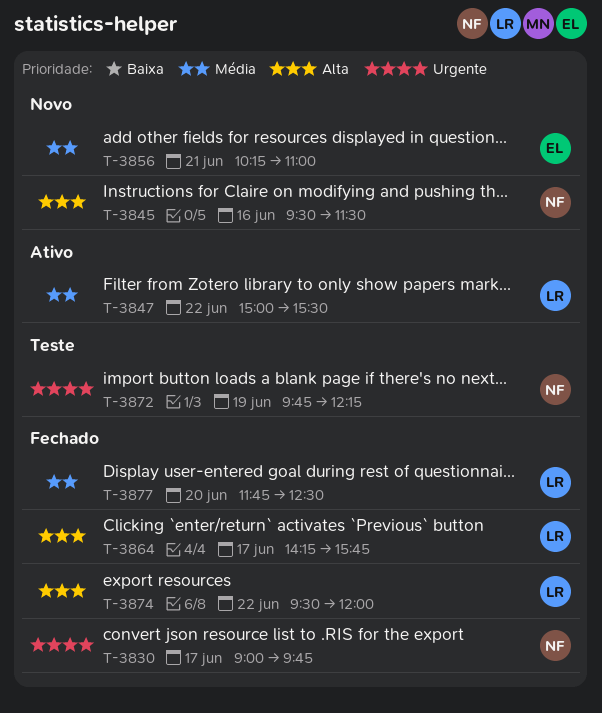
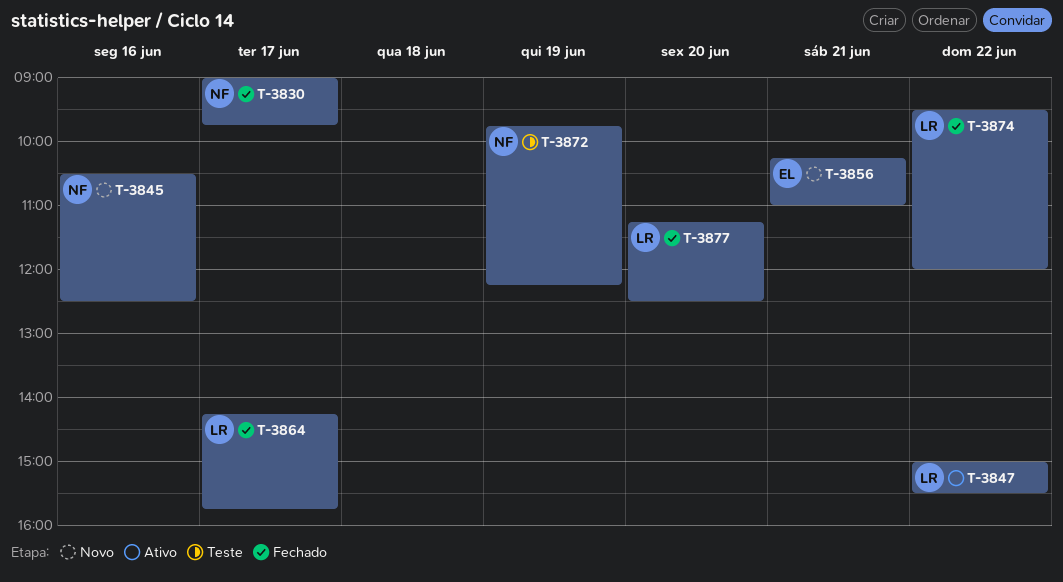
T-3845, begins: 09:30 -> 10:30
T-3845, ends: 11:30 -> 12:30
T-3877, begins: 11:45 -> 11:15

